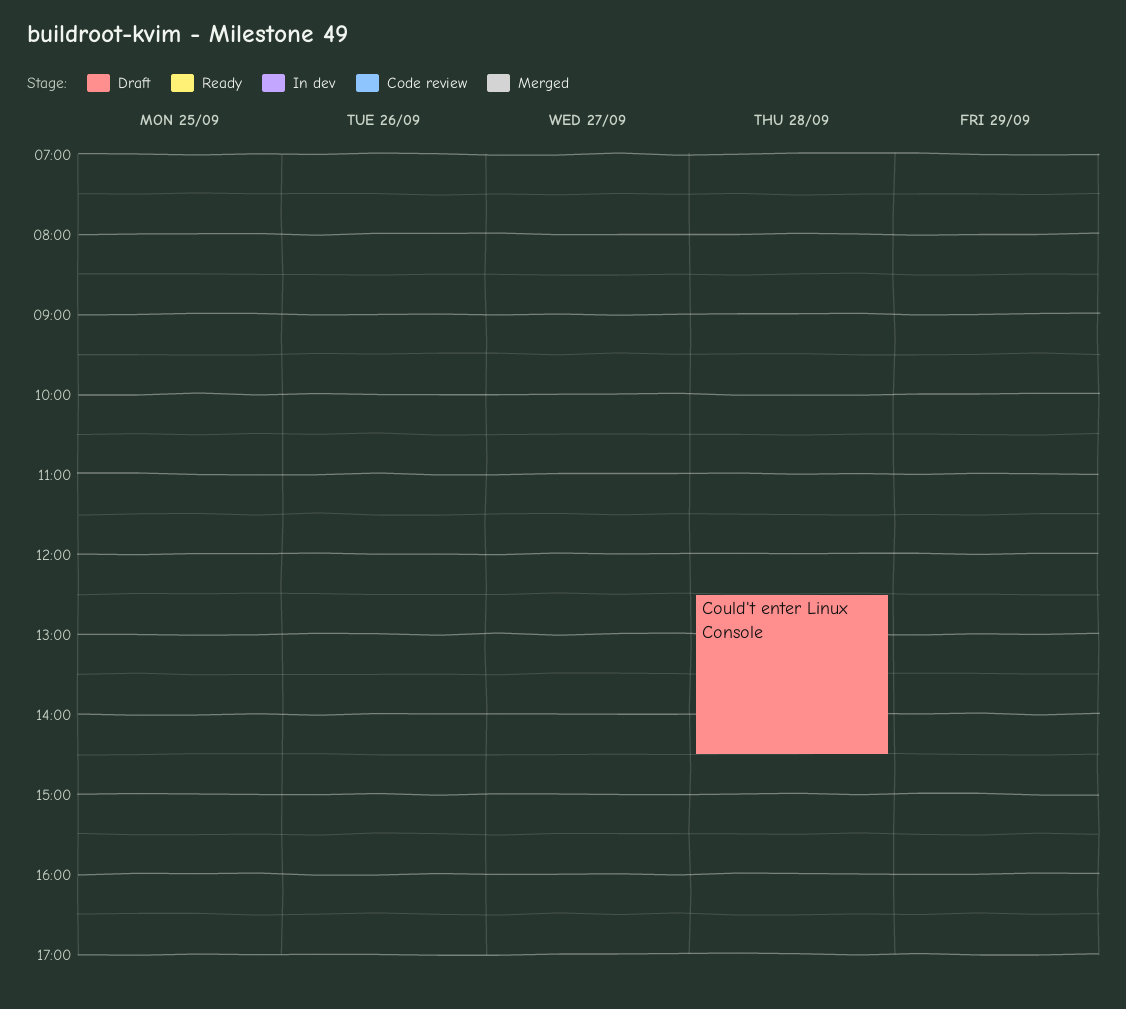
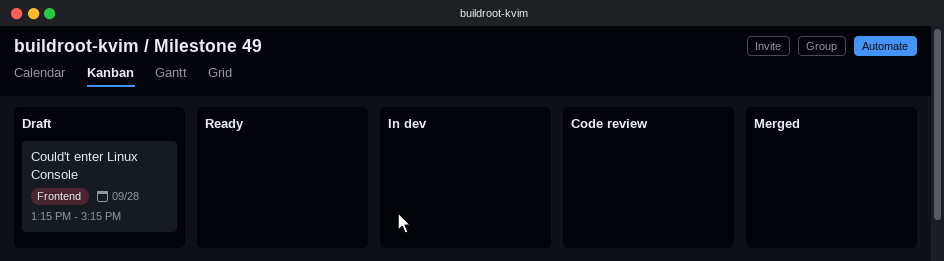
Could't enter Linux Console, begins: 12:30 -> 13:15
Could't enter Linux Console, ends: 14:30 -> 15:15

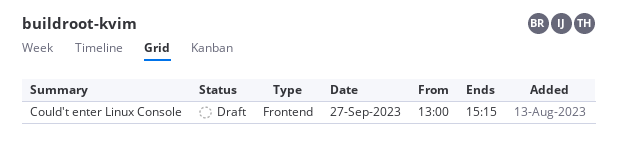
Could't enter Linux Console, day: Sep 28 -> Sep 27
Could't enter Linux Console, begins: 13:15 -> 13:00

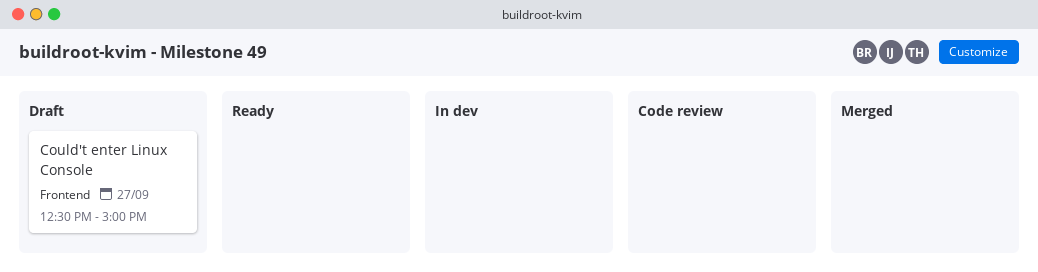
Could't enter Linux Console, begins: 13:00 -> 12:30
Could't enter Linux Console, ends: 15:15 -> 15:00

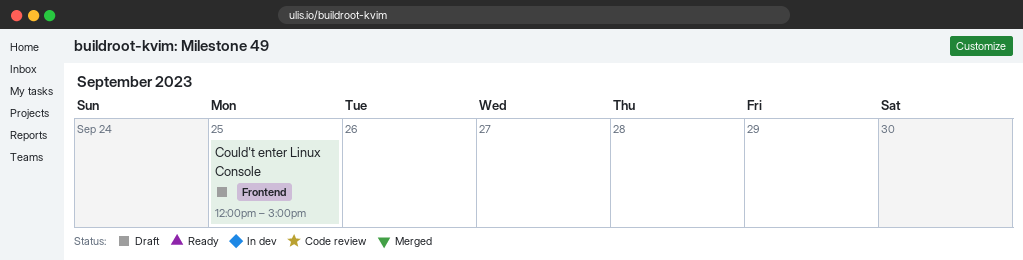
Could't enter Linux Console, day: Sep 27 -> Sep 25
Could't enter Linux Console, begins: 12:30 -> 12:00

